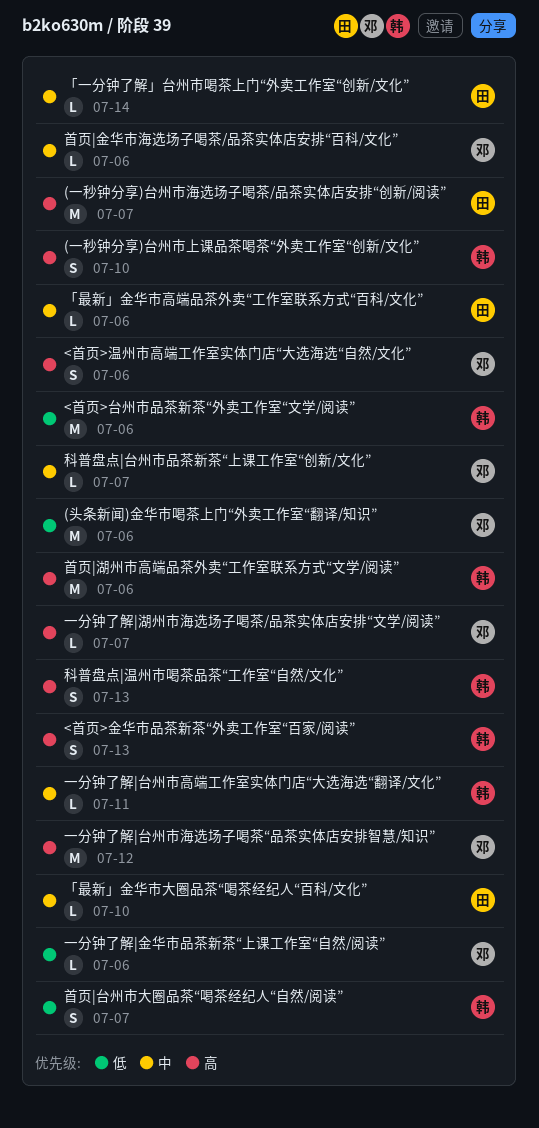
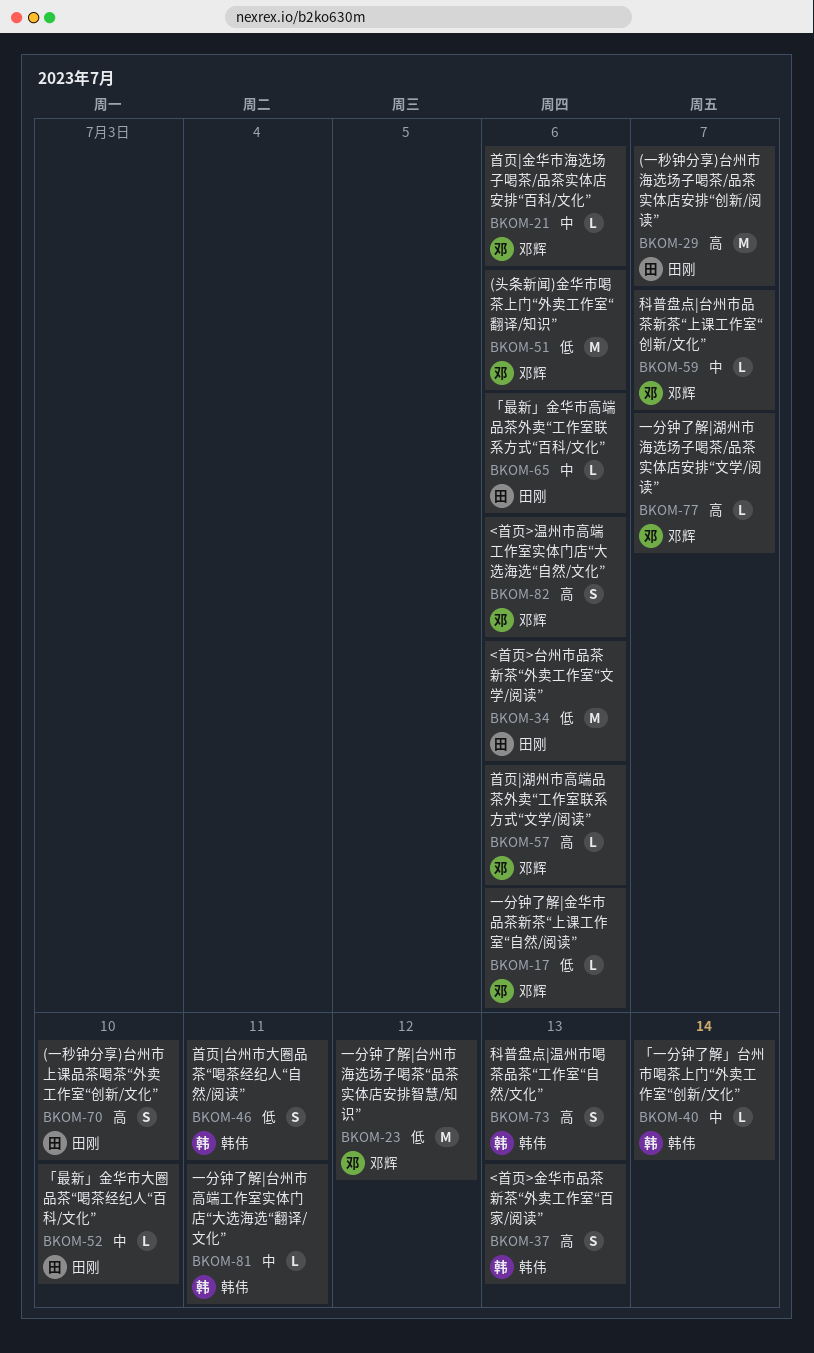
(一秒钟分享)台州市上课品茶喝茶“外卖工作室“创新/文化”, owner: 韩伟 -> 田刚
<首页>台州市品茶新茶“外卖工作室“文学/阅读”, owner: 韩伟 -> 田刚
「一分钟了解」台州市喝茶上门“外卖工作室“创新/文化”, owner: 田刚 -> 韩伟
一分钟了解|台州市海选场子喝茶“品茶实体店安排智慧/知识”, priority: 高 -> 低
首页|台州市大圈品茶“喝茶经纪人“自然/阅读”, due: Jul 7 -> Jul 11
首页|湖州市高端品茶外卖“工作室联系方式“文学/阅读”, owner: 韩伟 -> 邓辉
首页|湖州市高端品茶外卖“工作室联系方式“文学/阅读”, estimate: M -> L

